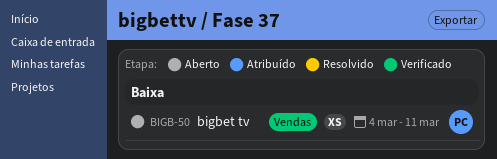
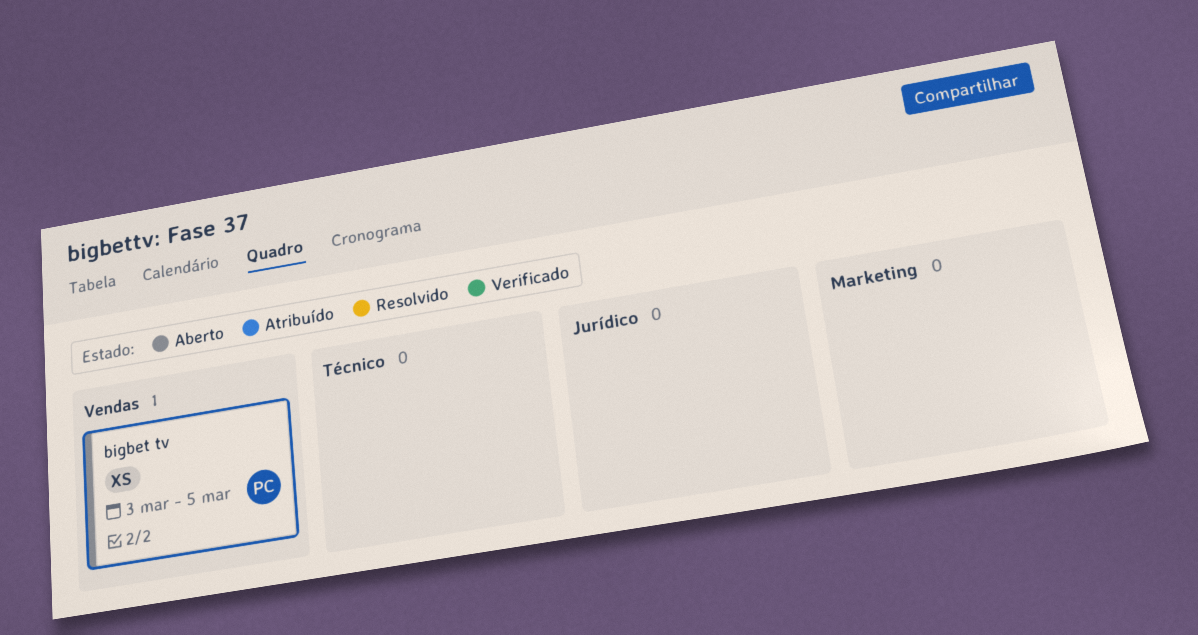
bigbet tv, start: Mar 4 -> Mar 3
bigbet tv, due: Mar 11 -> Mar 5

